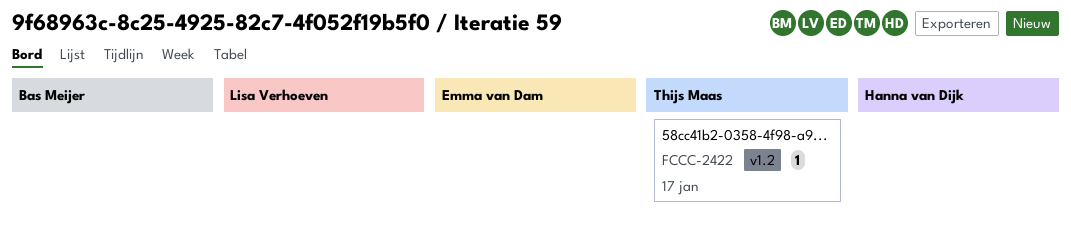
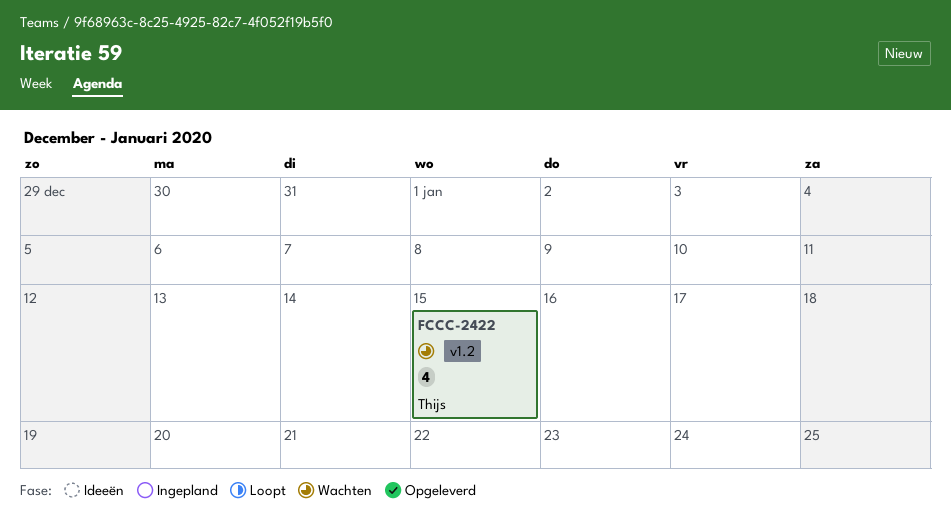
FCCC-2422, estimate: 1 -> 4
FCCC-2422, due: Jan 17 -> Jan 15

